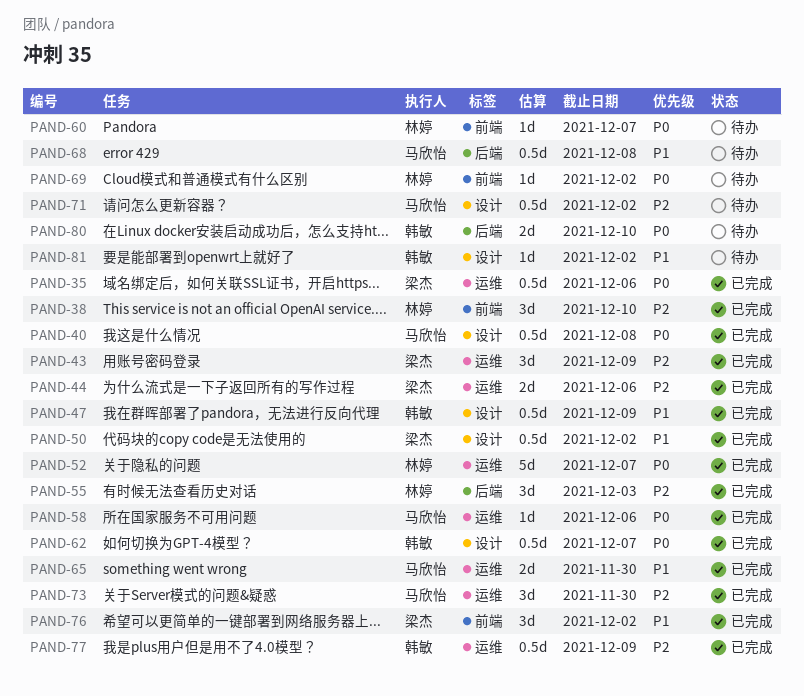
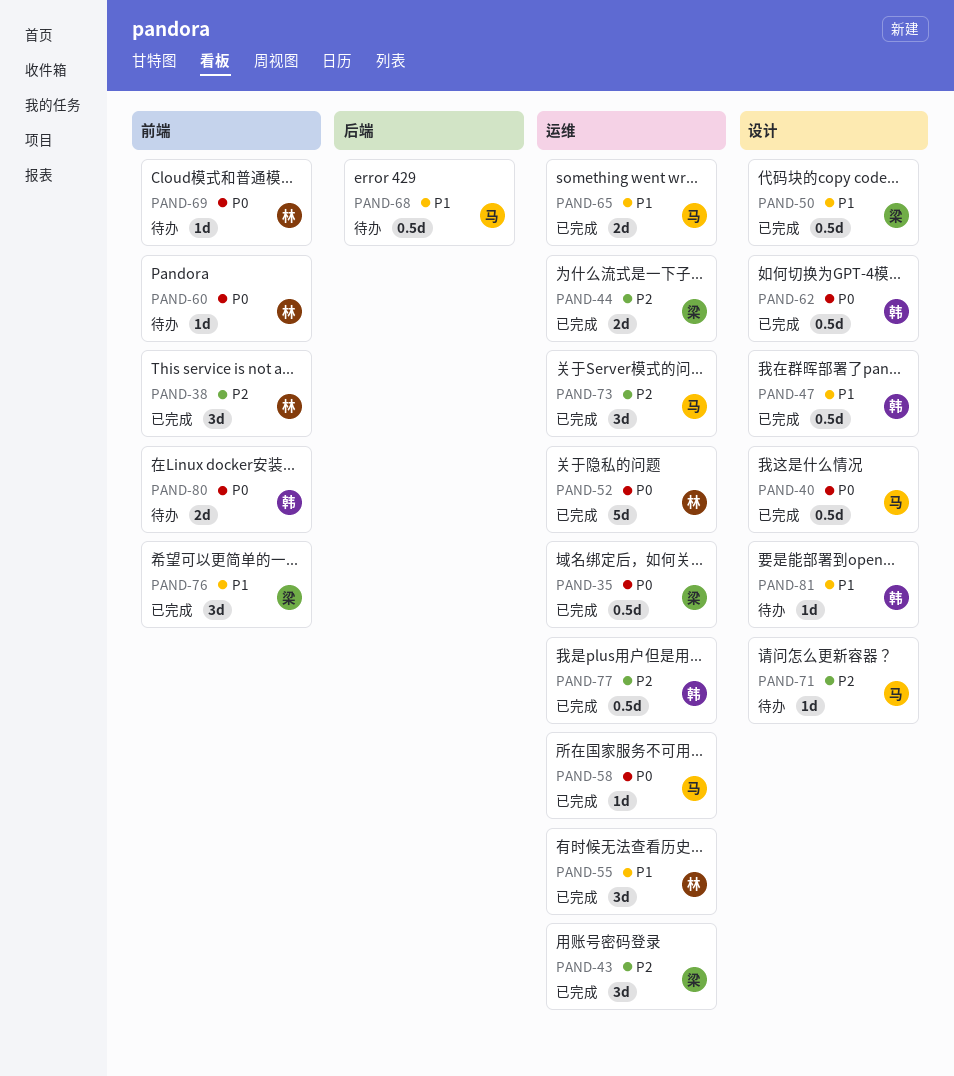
PAND-55, priority: P2 -> P1
PAND-55, label: 后端 -> 运维
PAND-71, estimate: 0.5d -> 1d
PAND-80, label: 后端 -> 前端

